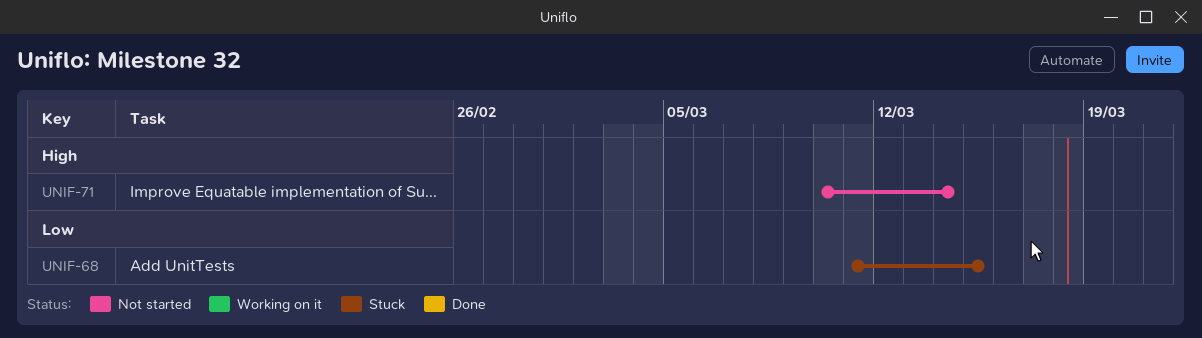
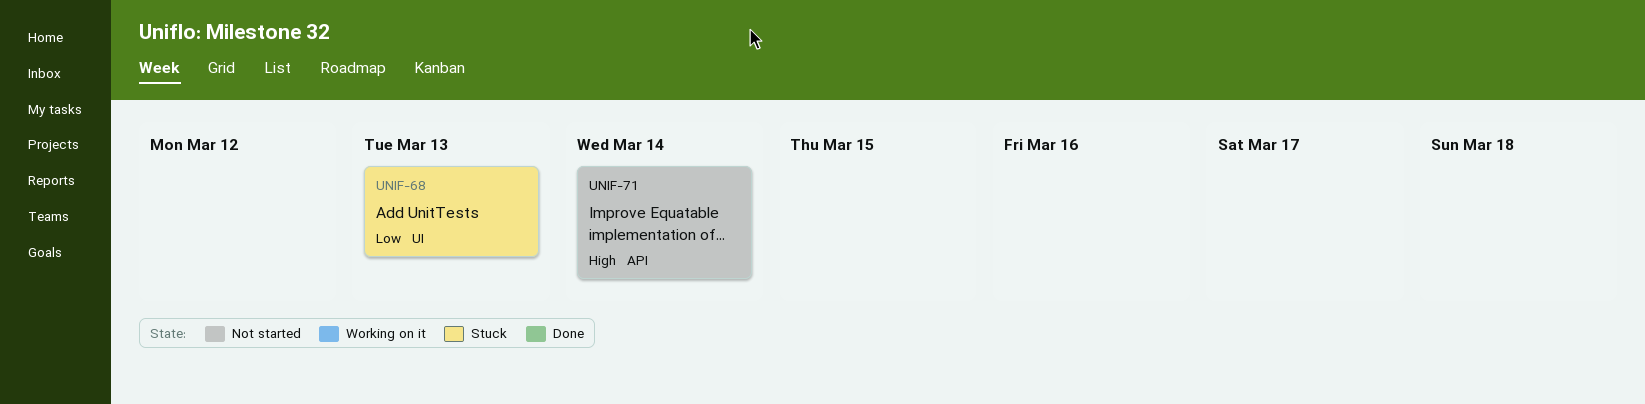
UNIF-68, due: Mar 15 -> Mar 13

